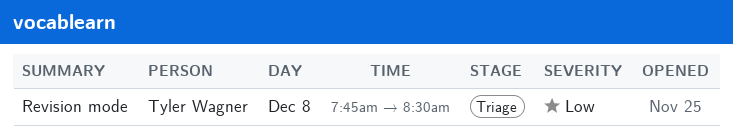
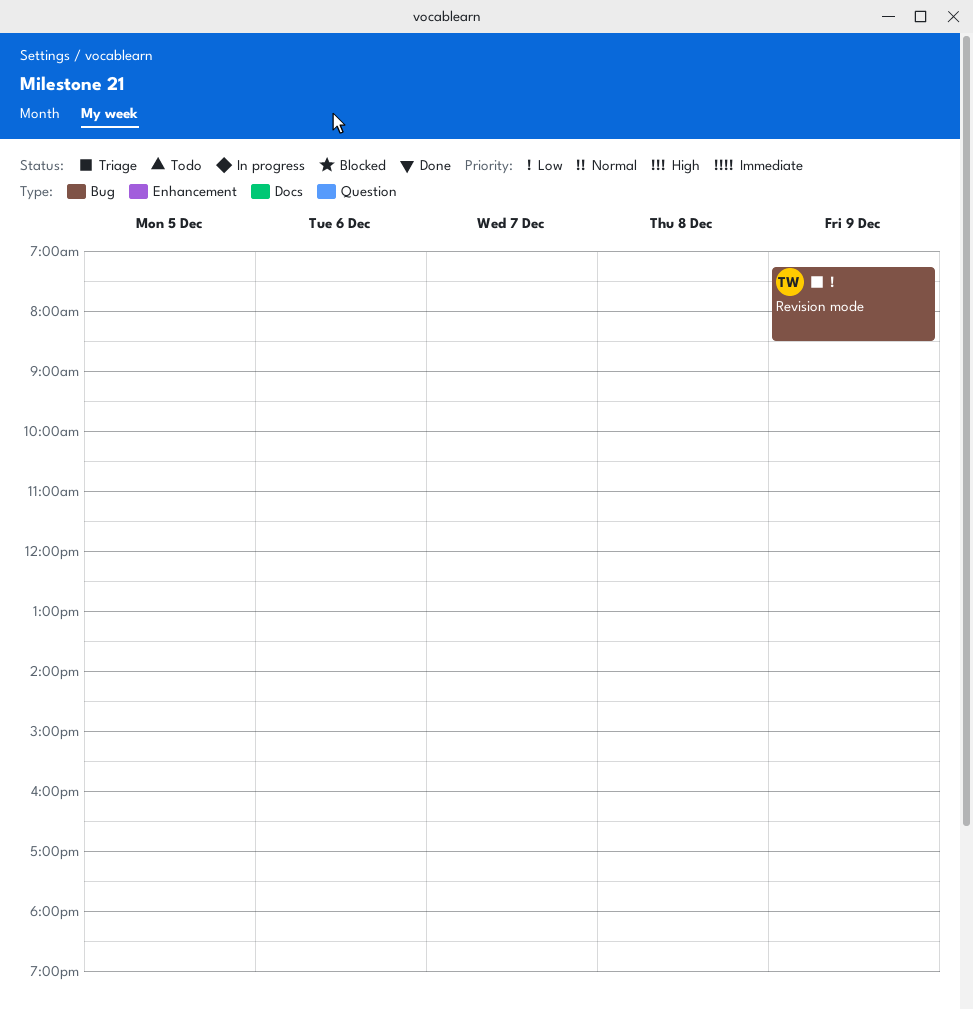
Revision mode, day: Dec 8 -> Dec 9
Revision mode, begins: 07:45 -> 07:15

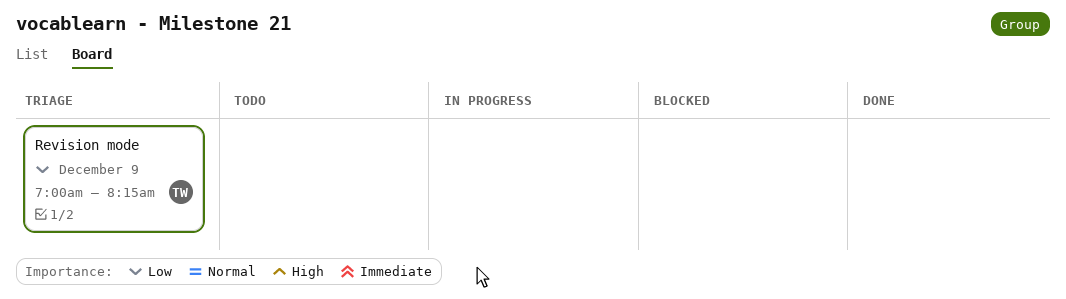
Revision mode, begins: 07:15 -> 07:00
Revision mode, ends: 08:30 -> 08:15

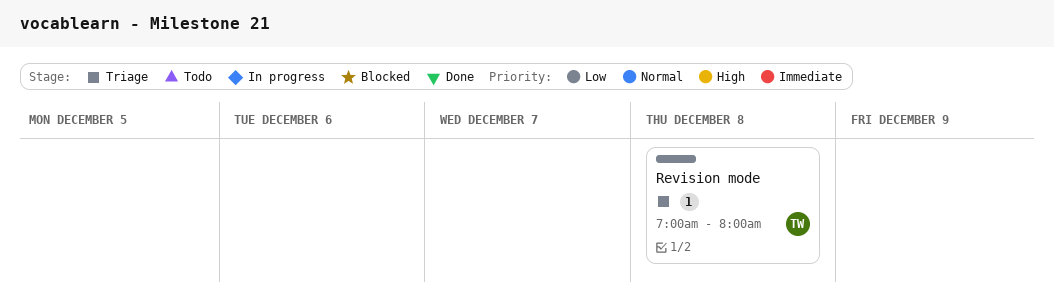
Revision mode, day: Dec 9 -> Dec 8
Revision mode, ends: 08:15 -> 08:00

